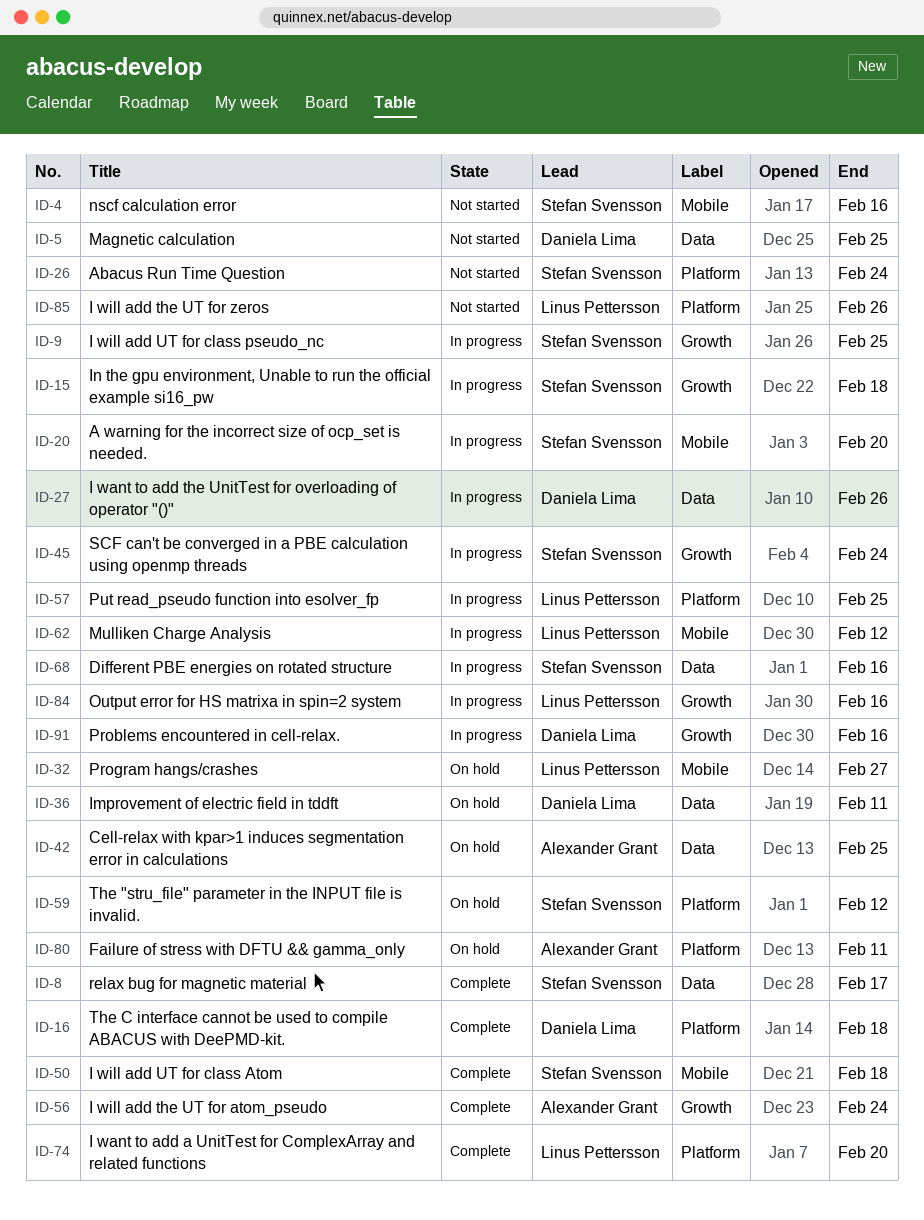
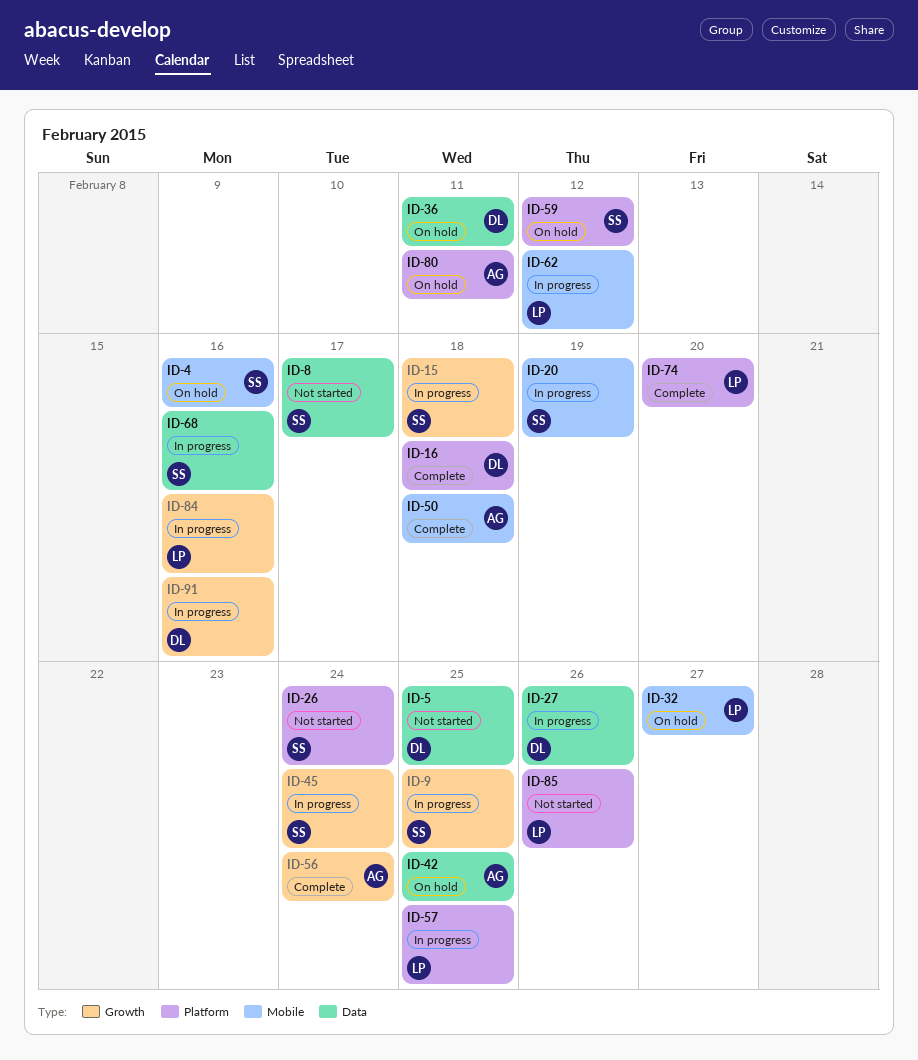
ID-4, status: Not started -> On hold
ID-8, status: Complete -> Not started
ID-20, due: Feb 20 -> Feb 19
ID-50, owner: Stefan Svensson -> Alexander Grant

